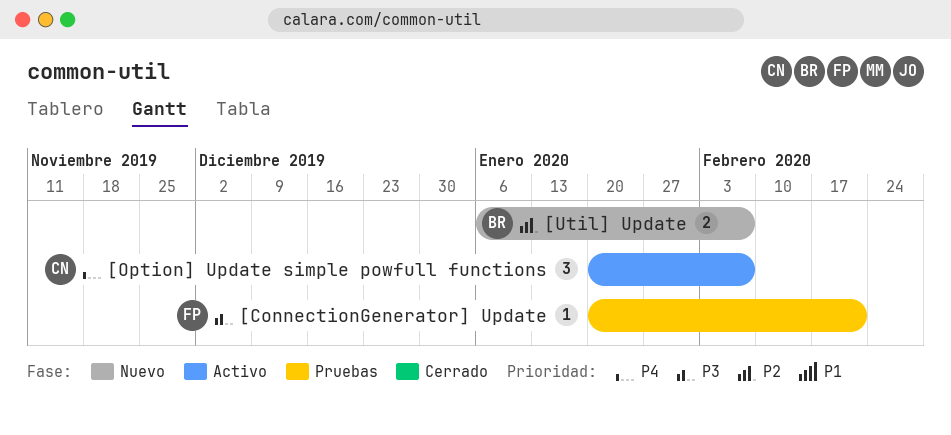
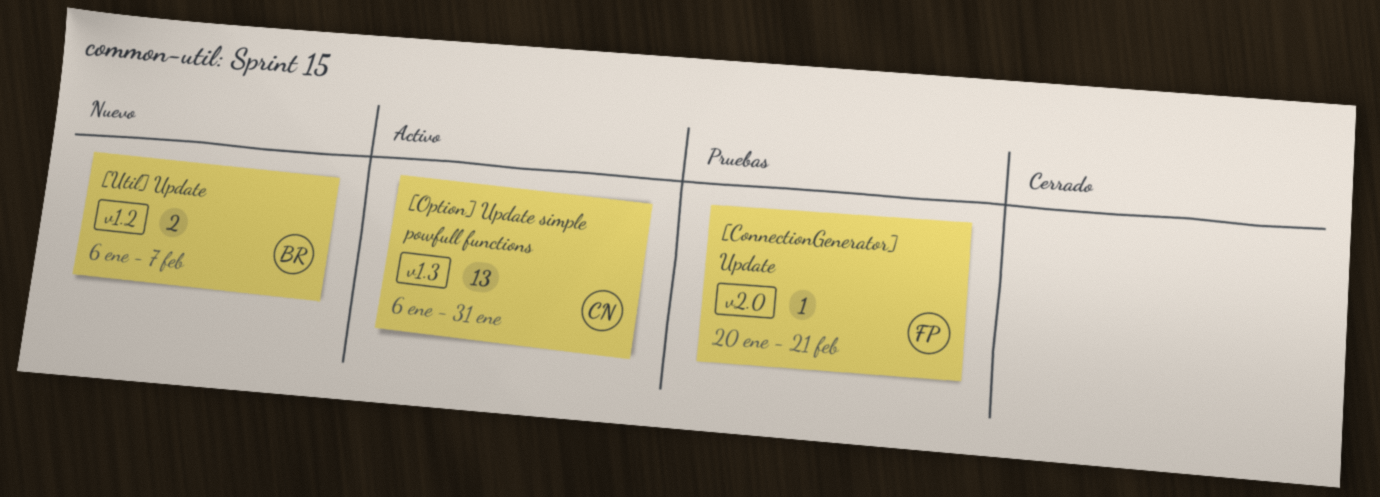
[Option] Update simple powfull functions, estimate: 3 -> 13
[Option] Update simple powfull functions, start: Jan 20 -> Jan 6
[Option] Update simple powfull functions, due: Feb 7 -> Jan 31

